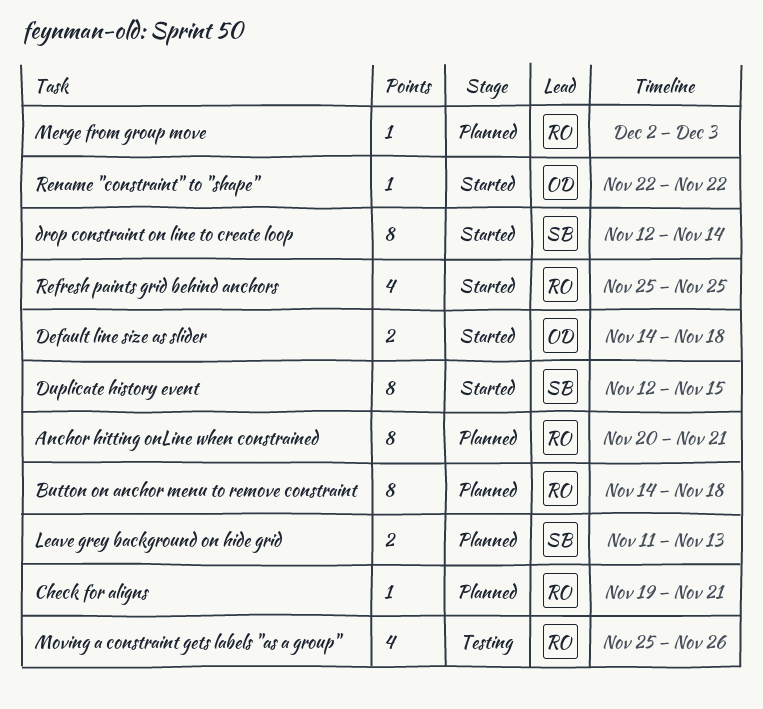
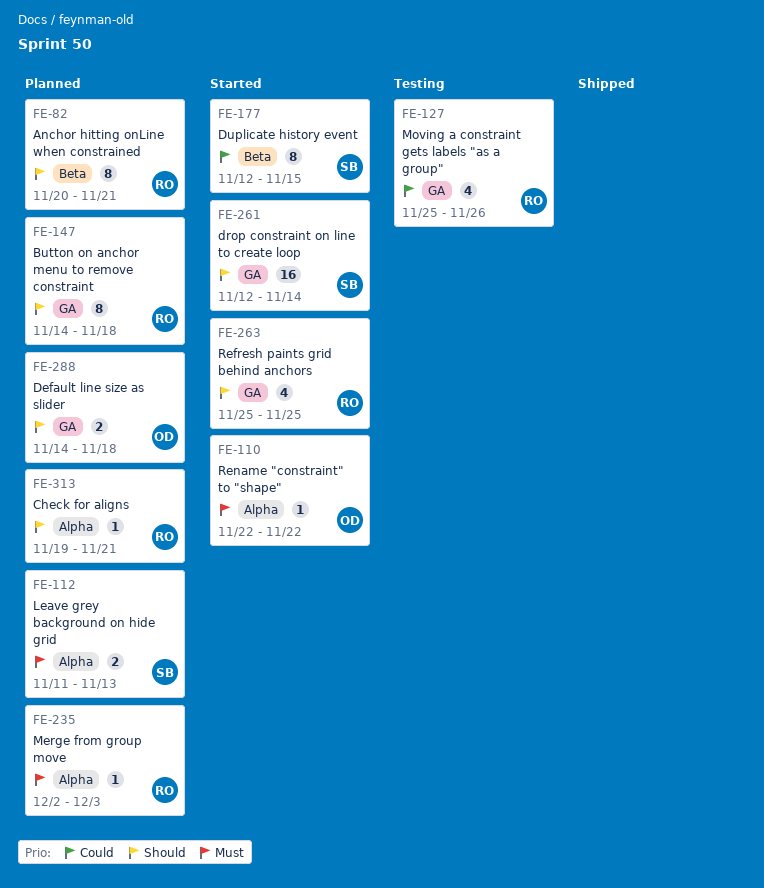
Default line size as slider, status: Started -> Planned
drop constraint on line to create loop, estimate: 8 -> 16

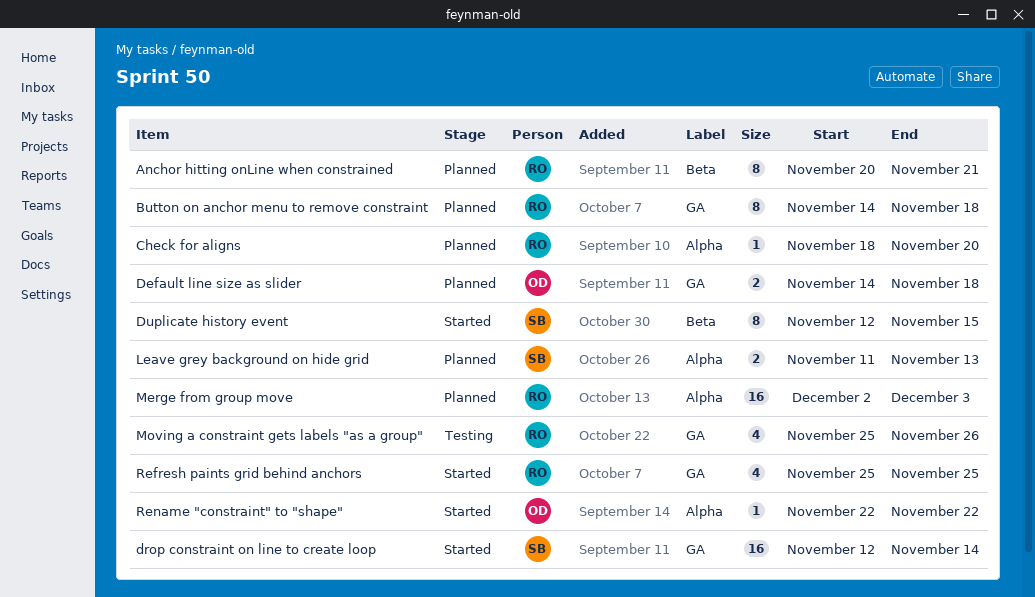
Check for aligns, start: Nov 19 -> Nov 18
Check for aligns, due: Nov 21 -> Nov 20
Merge from group move, estimate: 1 -> 16

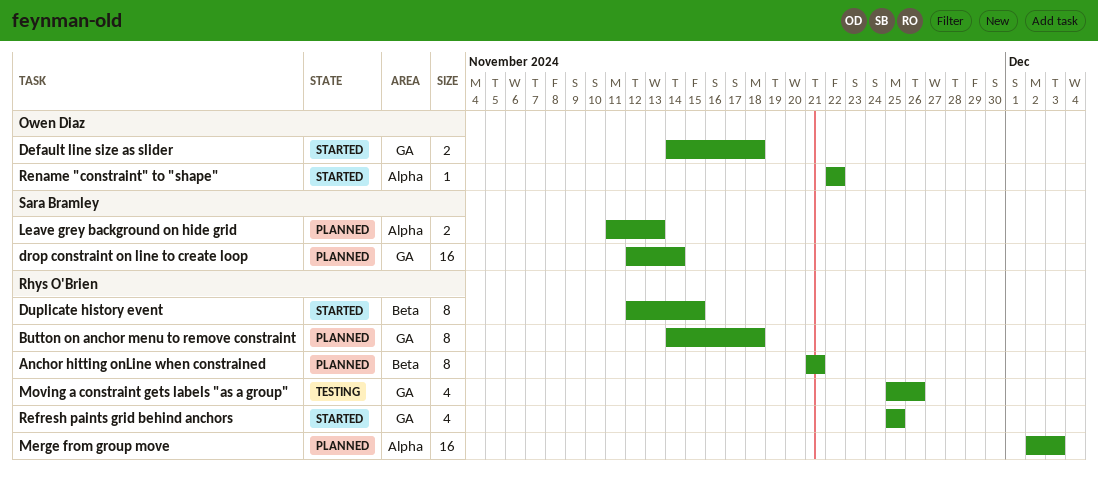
Anchor hitting onLine when constrained, start: Nov 20 -> Nov 21
Check for aligns: present -> none
Default line size as slider, status: Planned -> Started
drop constraint on line to create loop, status: Started -> Planned
Duplicate history event, owner: Sara Bramley -> Rhys O'Brien

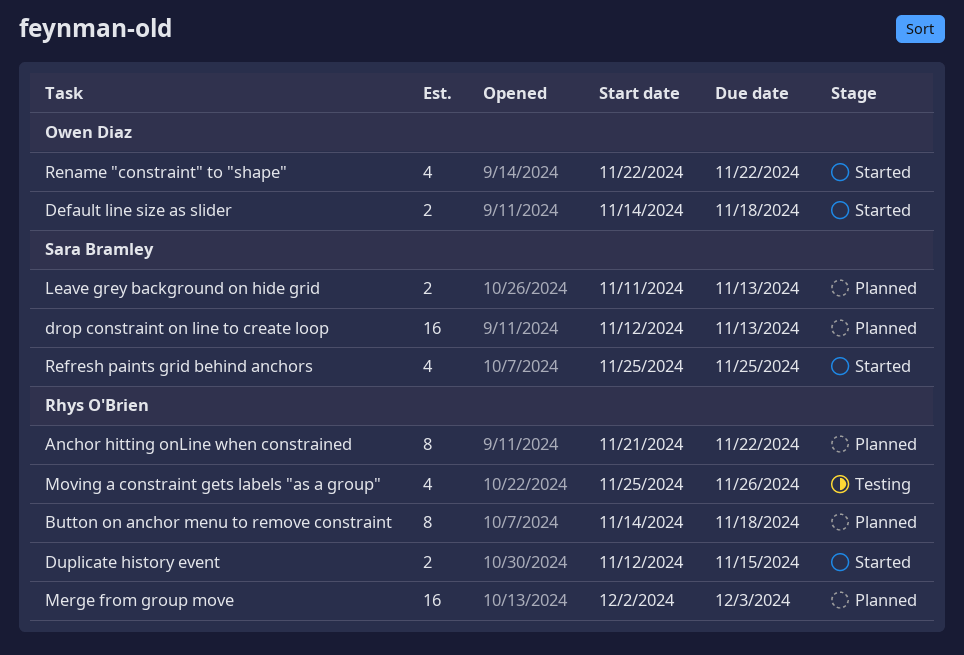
Anchor hitting onLine when constrained, due: Nov 21 -> Nov 22
drop constraint on line to create loop, due: Nov 14 -> Nov 13
Duplicate history event, estimate: 8 -> 2
Refresh paints grid behind anchors, owner: Rhys O'Brien -> Sara Bramley
Rename "constraint" to "shape", estimate: 1 -> 4

